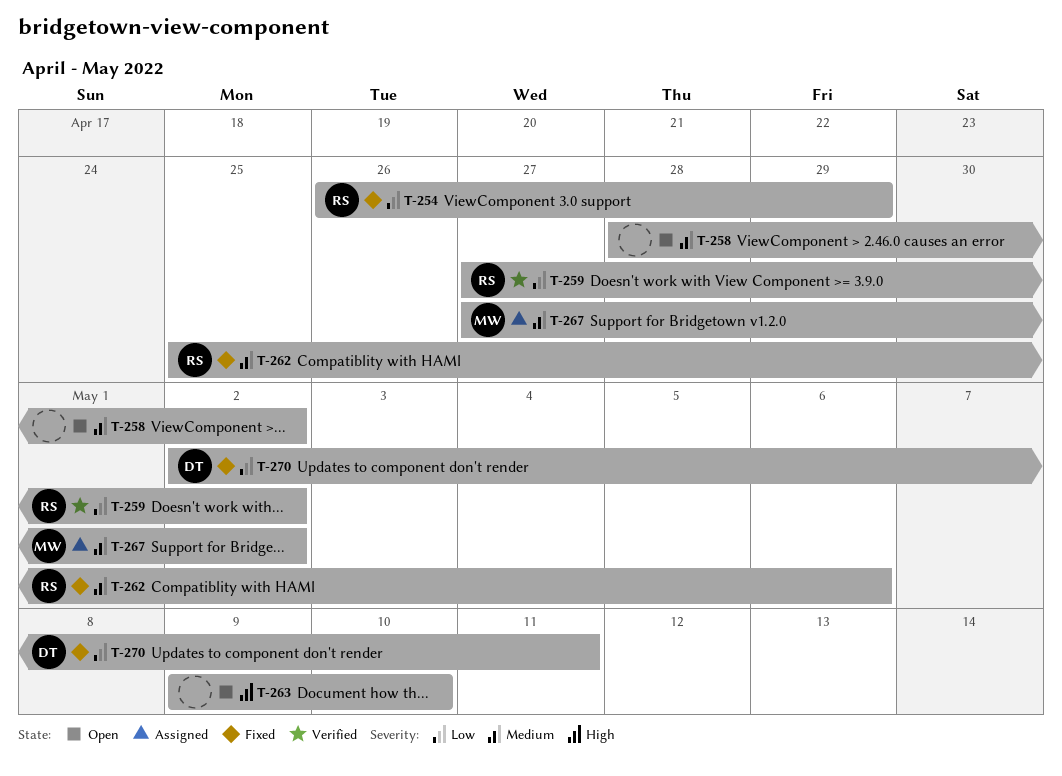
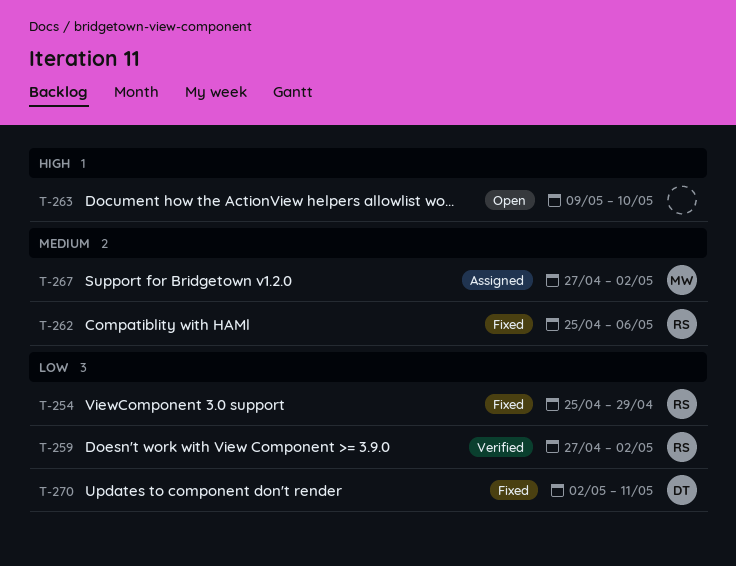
T-254, start: Apr 26 -> Apr 25
T-258: present -> none

